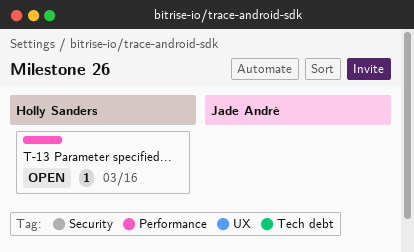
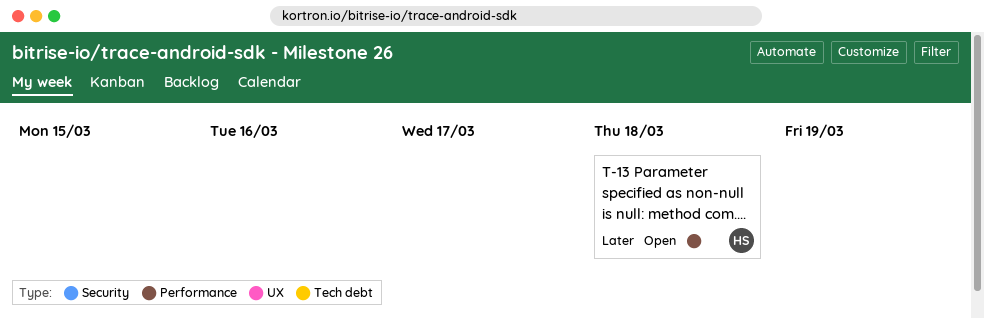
T-13, due: Mar 16 -> Mar 18

